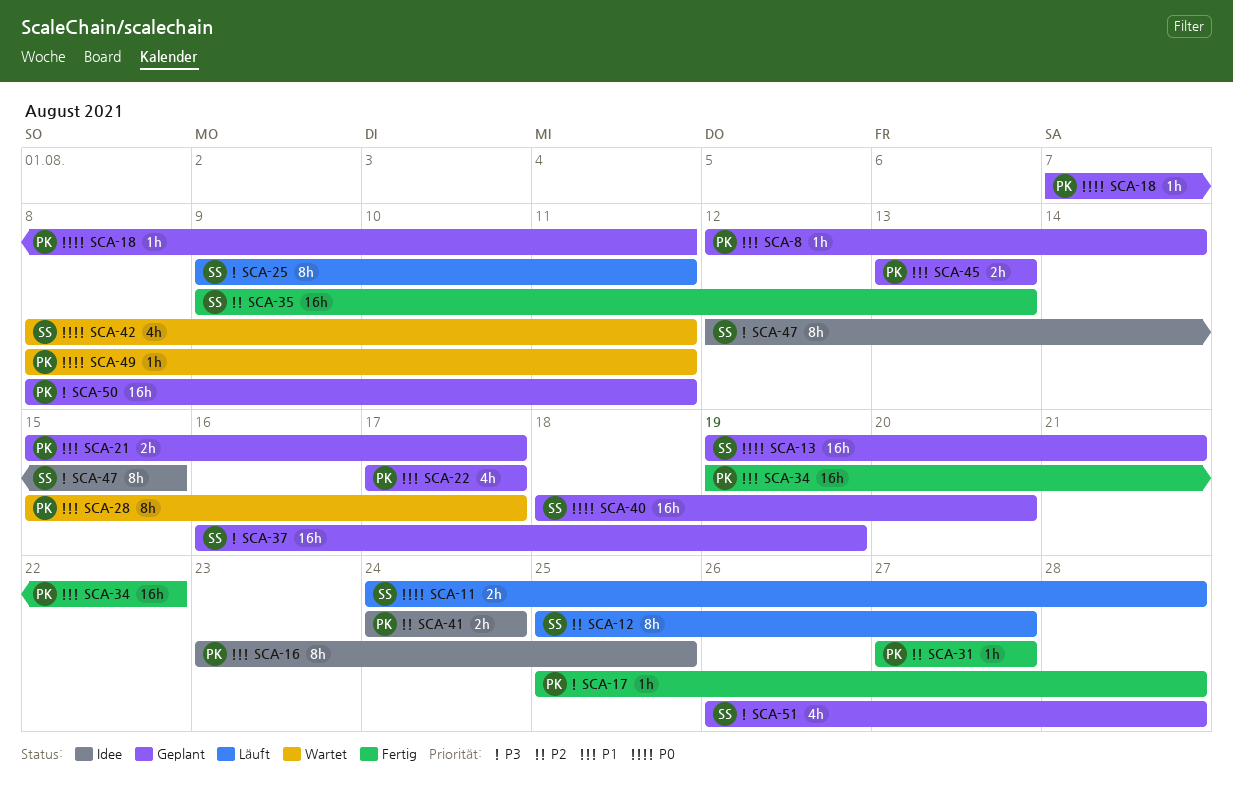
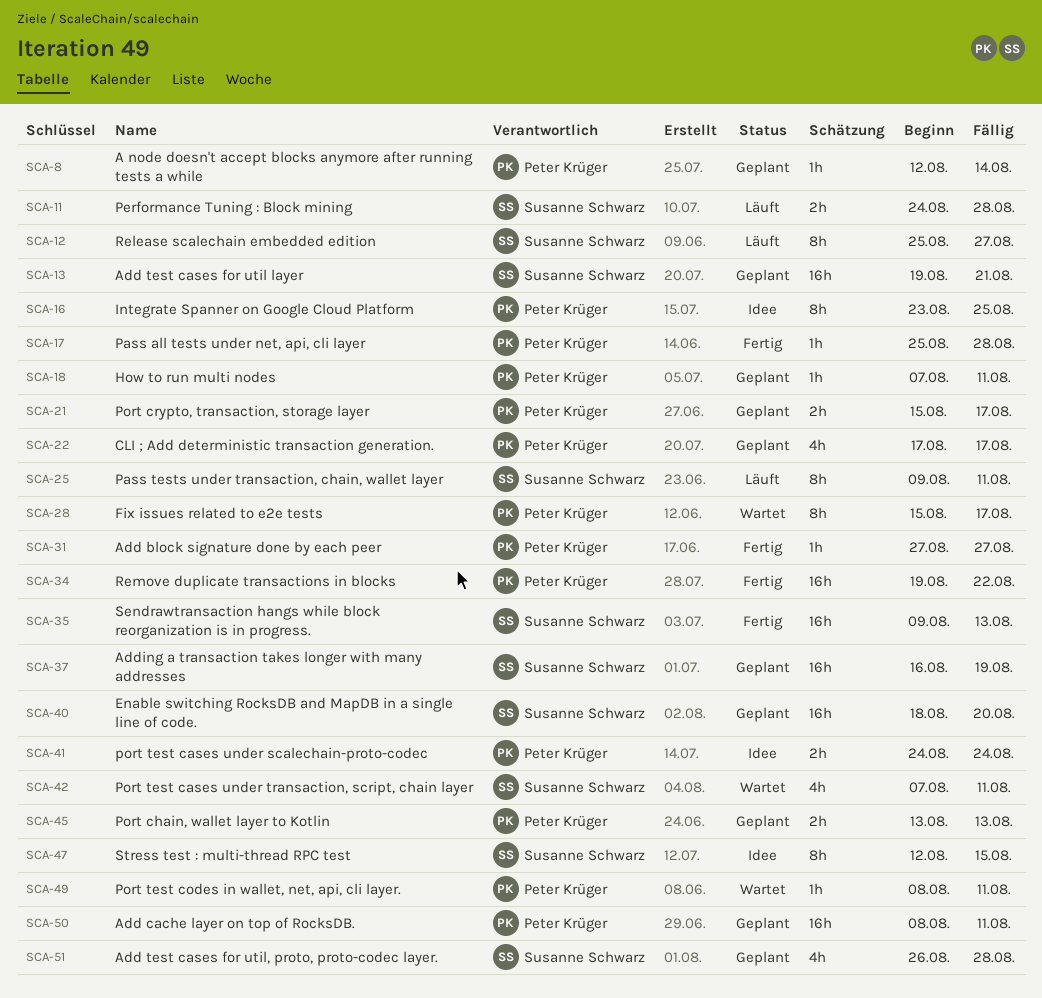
SCA-42, start: Aug 8 -> Aug 7

